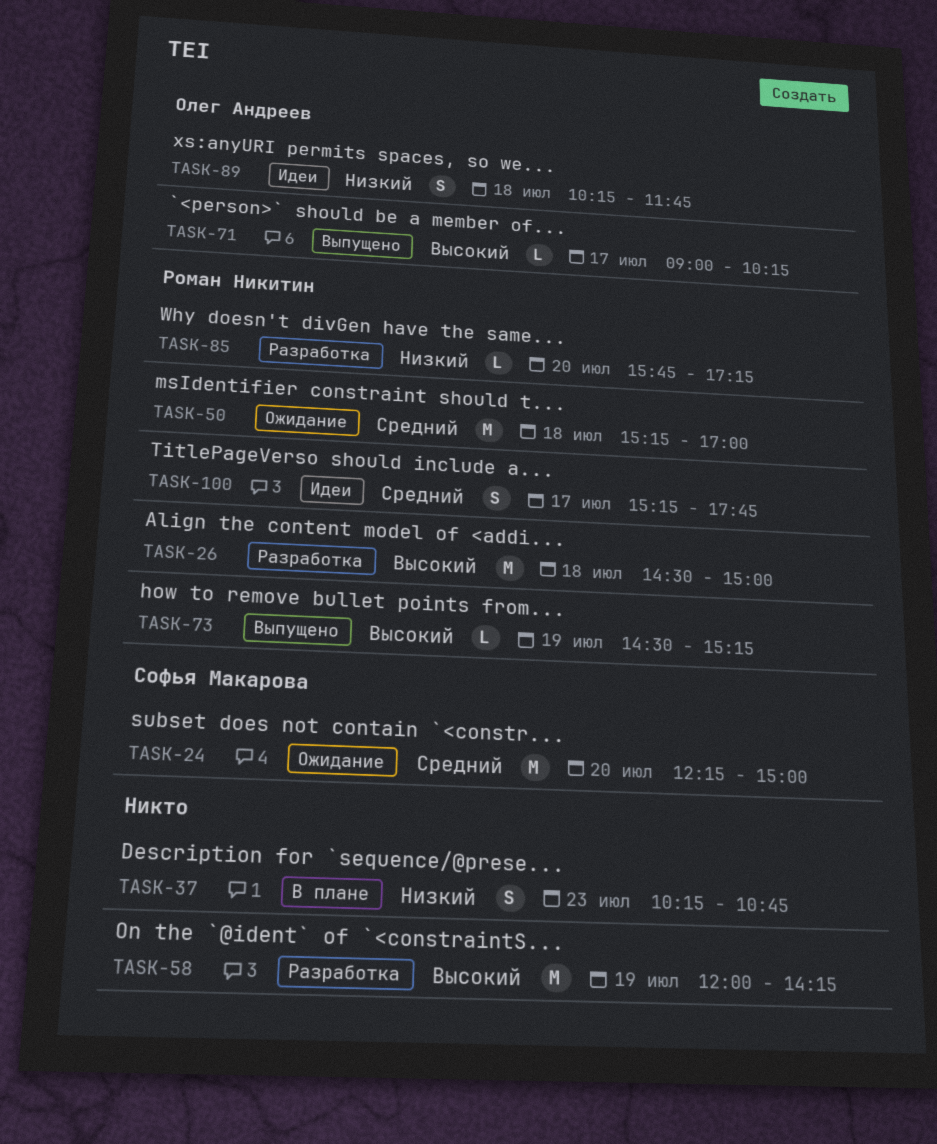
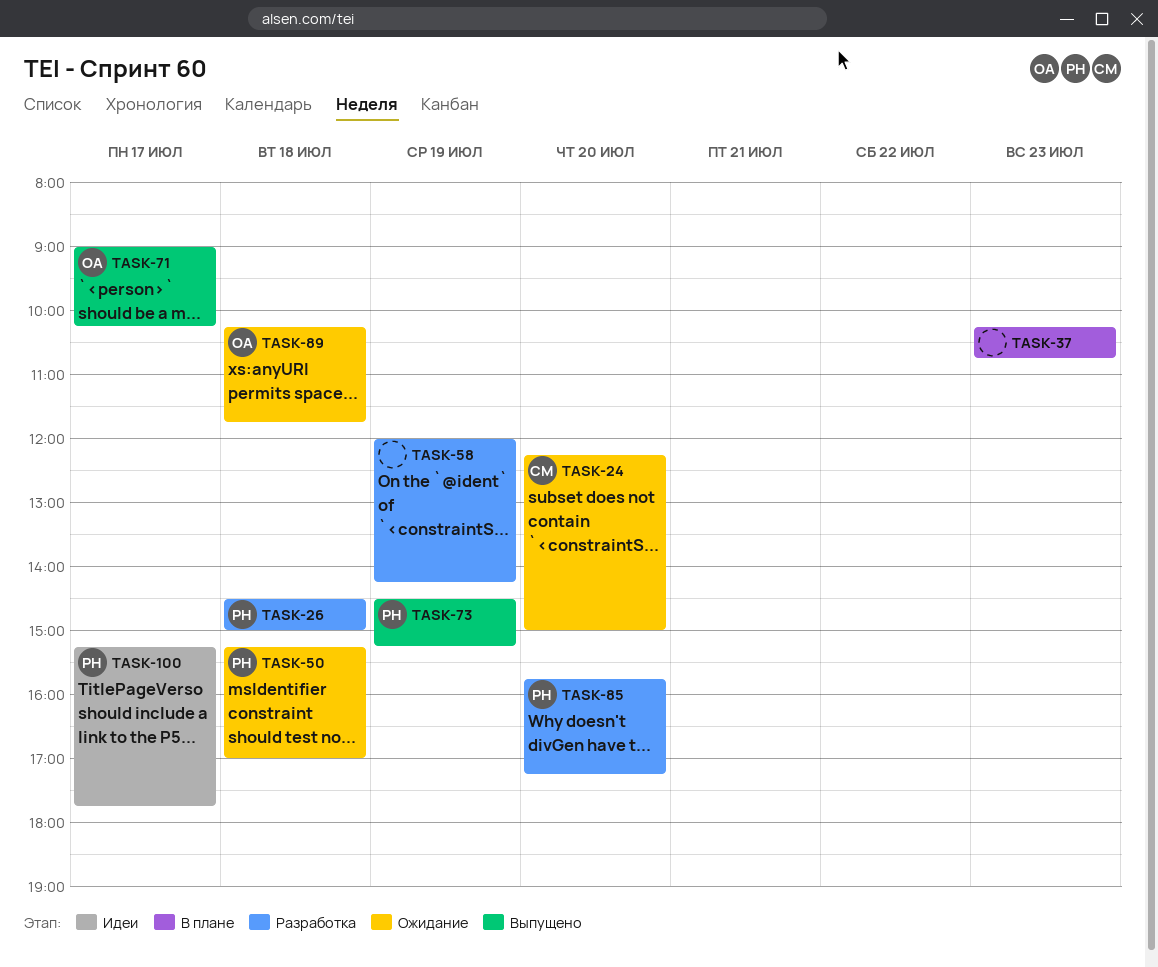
TASK-89, status: Идеи -> Ожидание

